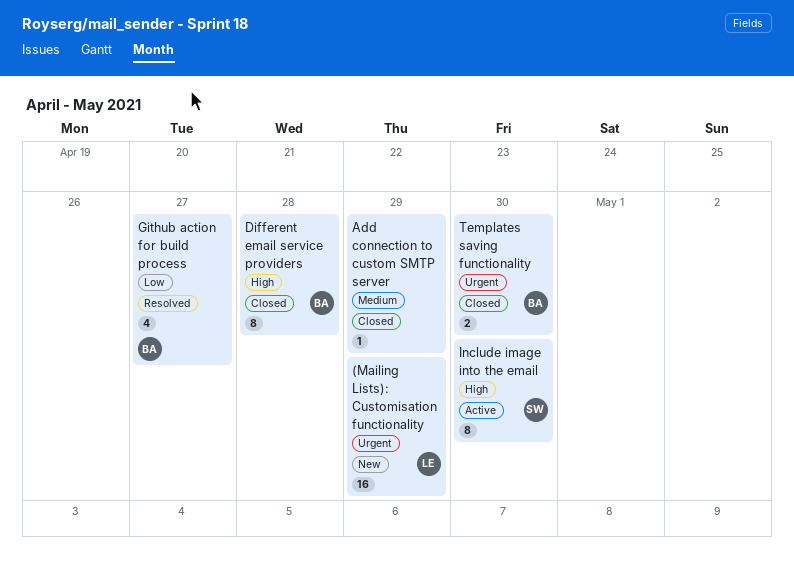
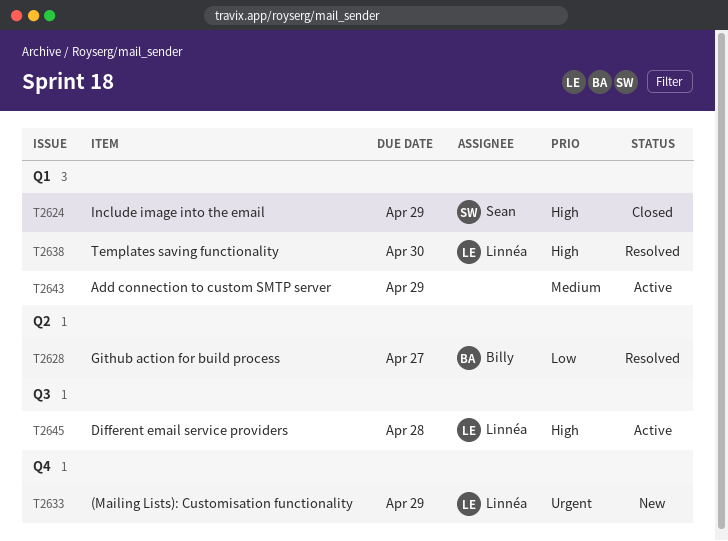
Add connection to custom SMTP server, status: Closed -> Active
Different email service providers, status: Closed -> Active
Different email service providers, owner: Billy -> Linnéa
Include image into the email, status: Active -> Closed
Include image into the email, due: Apr 30 -> Apr 29
Templates saving functionality, status: Closed -> Resolved
Templates saving functionality, owner: Billy -> Linnéa
Templates saving functionality, priority: Urgent -> High

